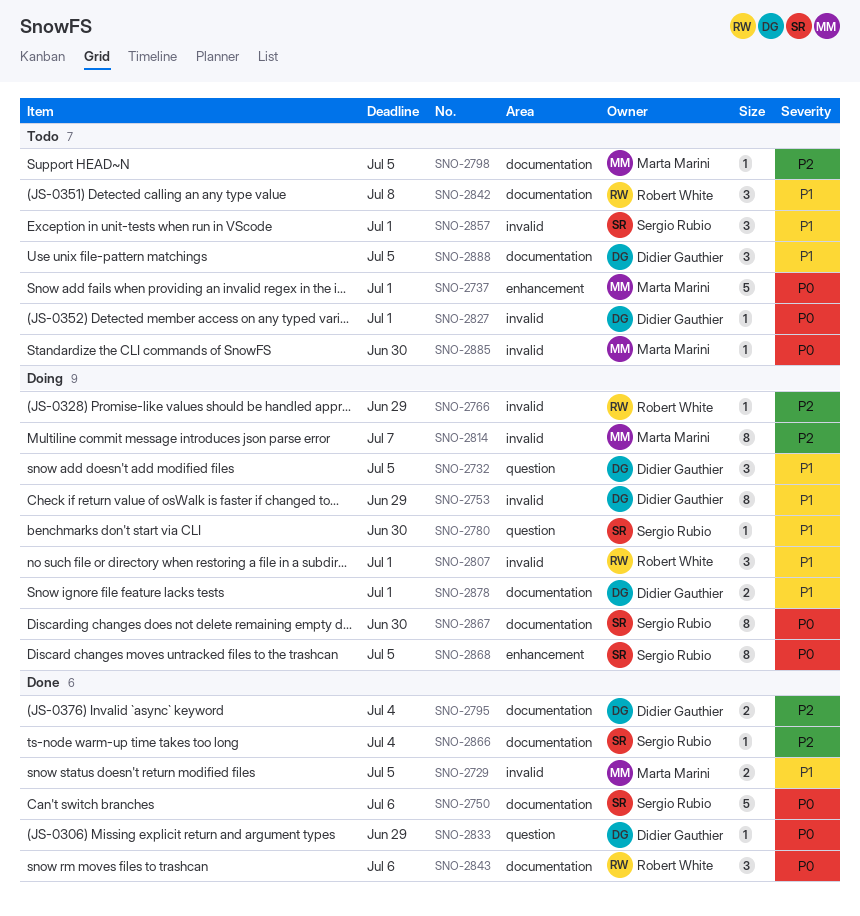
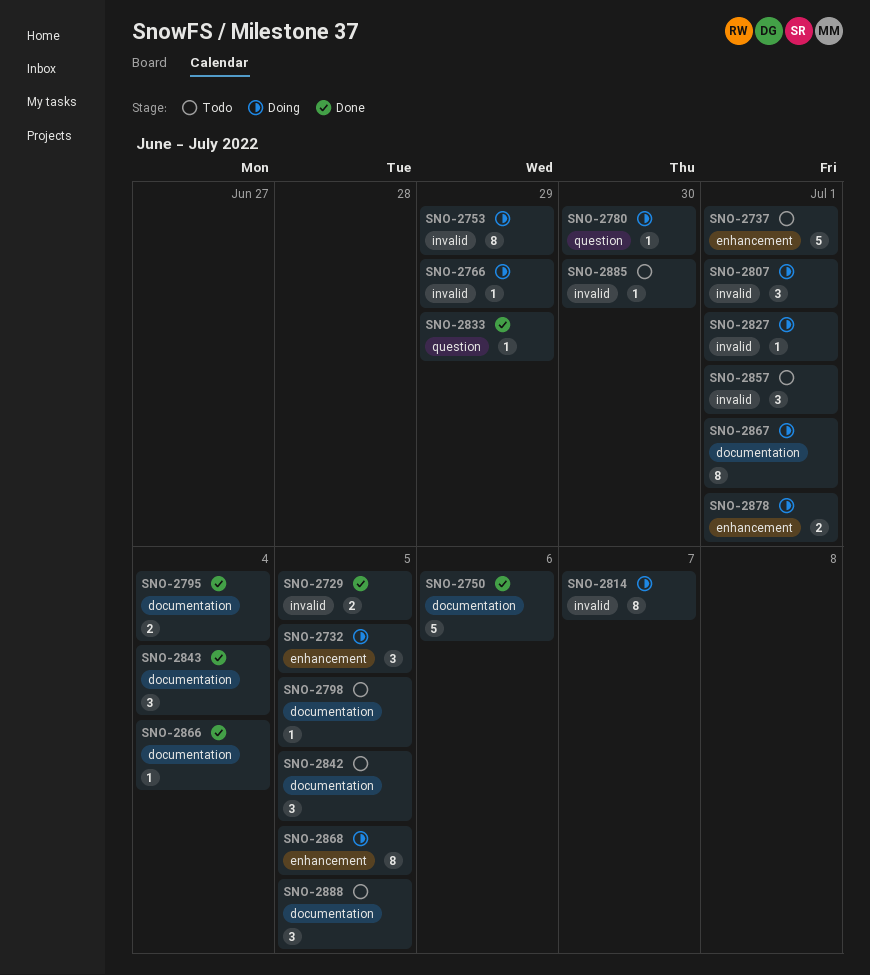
SNO-2732, label: question -> enhancement
SNO-2827, status: Todo -> Doing
SNO-2842, due: Jul 8 -> Jul 5
SNO-2843, due: Jul 6 -> Jul 4
SNO-2867, due: Jun 30 -> Jul 1
SNO-2878, label: documentation -> enhancement

